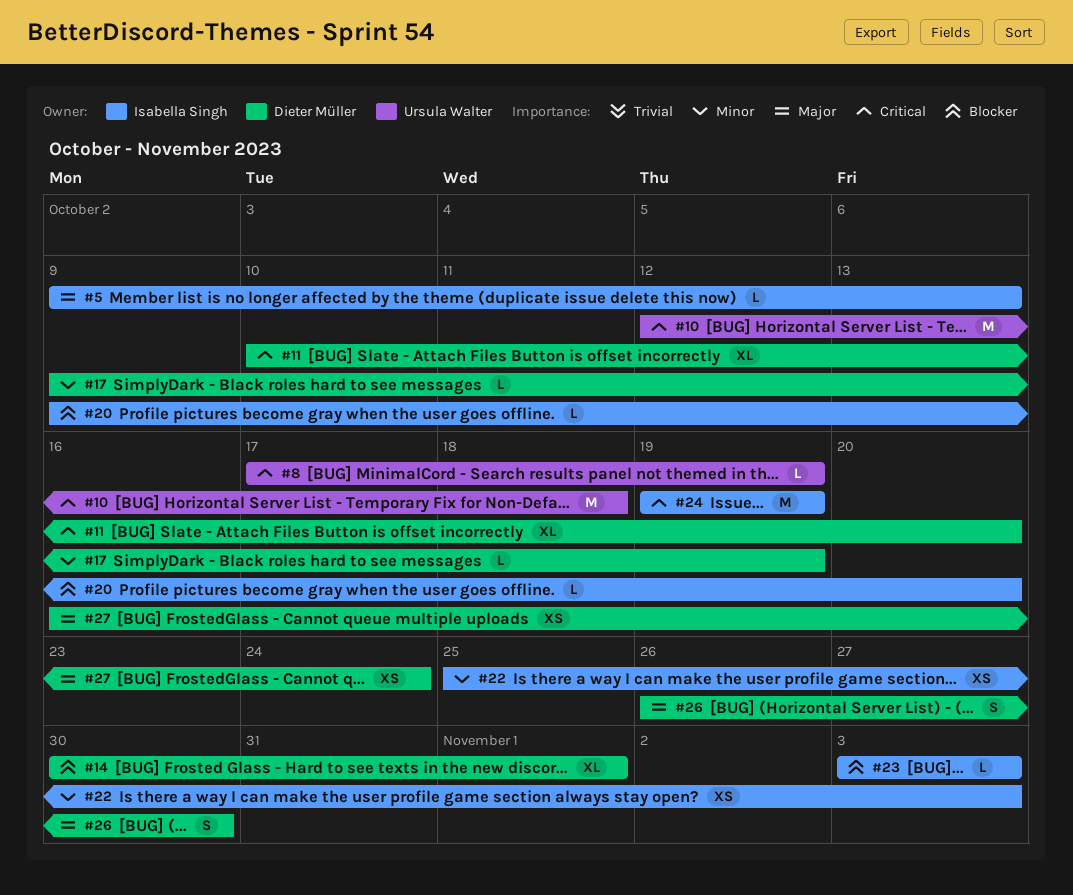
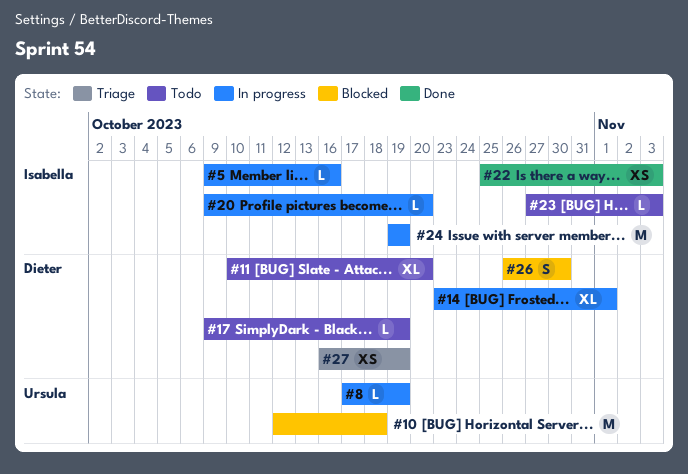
#5, due: Oct 13 -> Oct 16
#14, start: Oct 30 -> Oct 23
#23, start: Nov 3 -> Oct 27
#27, due: Oct 24 -> Oct 19

